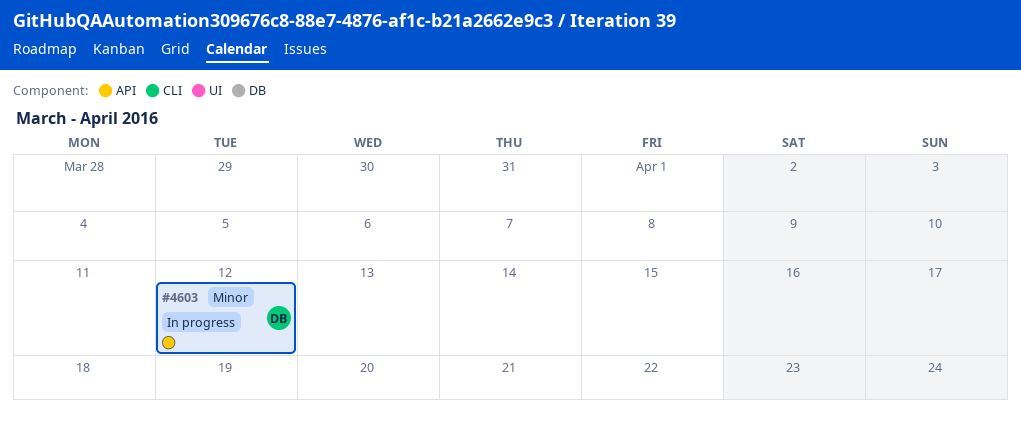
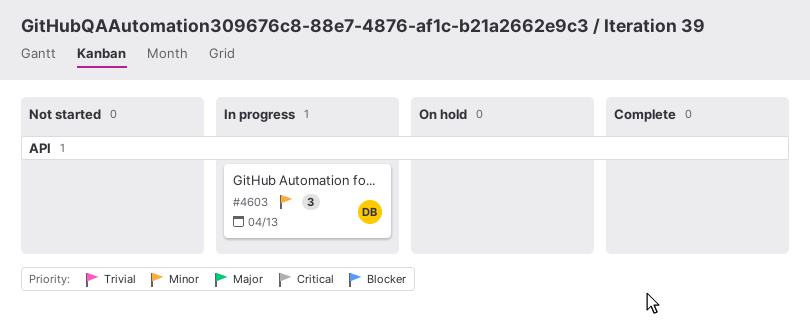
#4603, due: Apr 12 -> Apr 13

